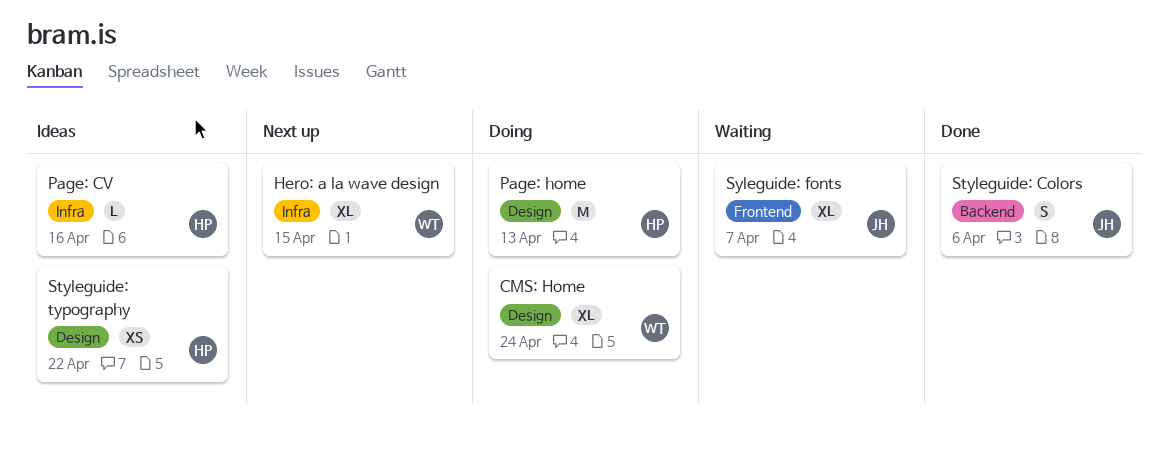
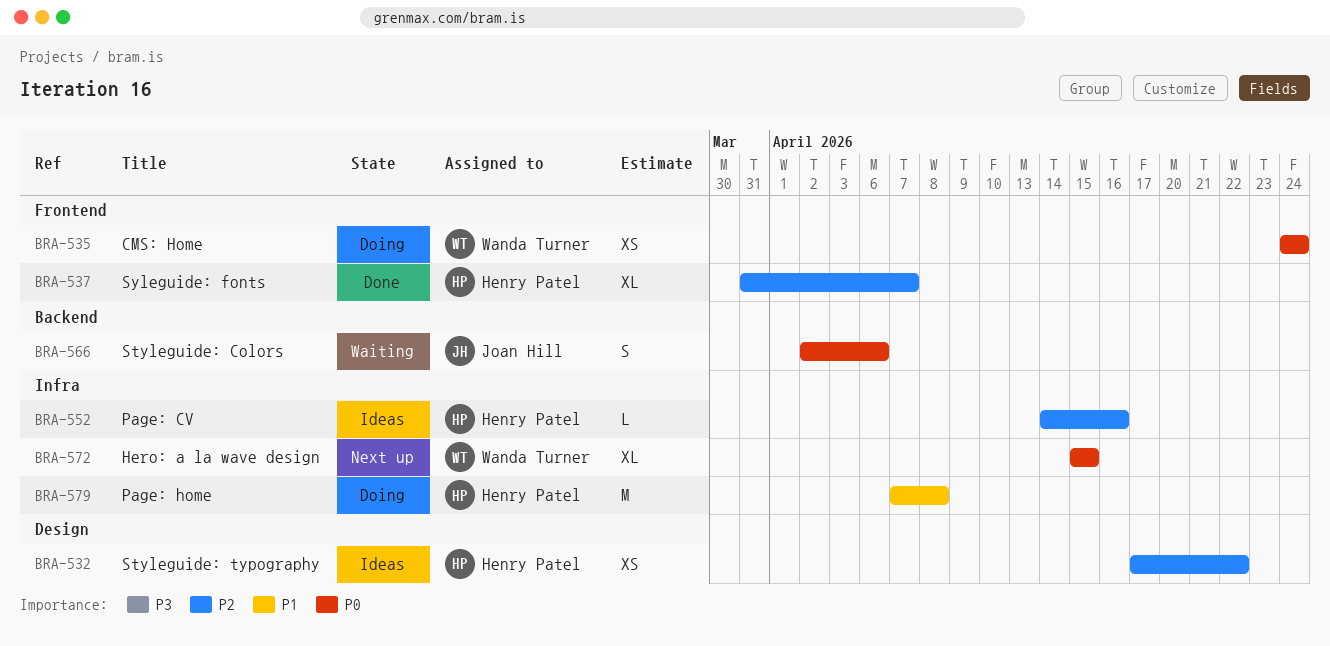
CMS: Home, label: Design -> Frontend
CMS: Home, estimate: XL -> XS
Page: home, label: Design -> Infra
Page: home, due: Apr 13 -> Apr 8
Styleguide: Colors, status: Done -> Waiting
Syleguide: fonts, status: Waiting -> Done
Syleguide: fonts, owner: Joan Hill -> Henry Patel

